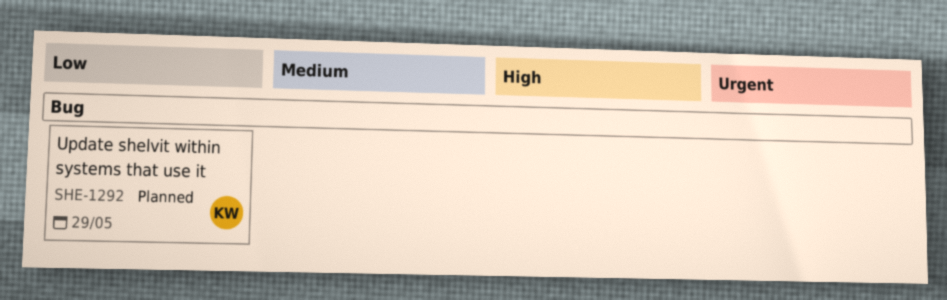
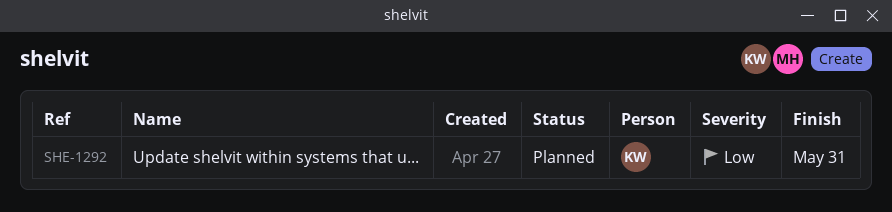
SHE-1292, due: May 29 -> May 31

